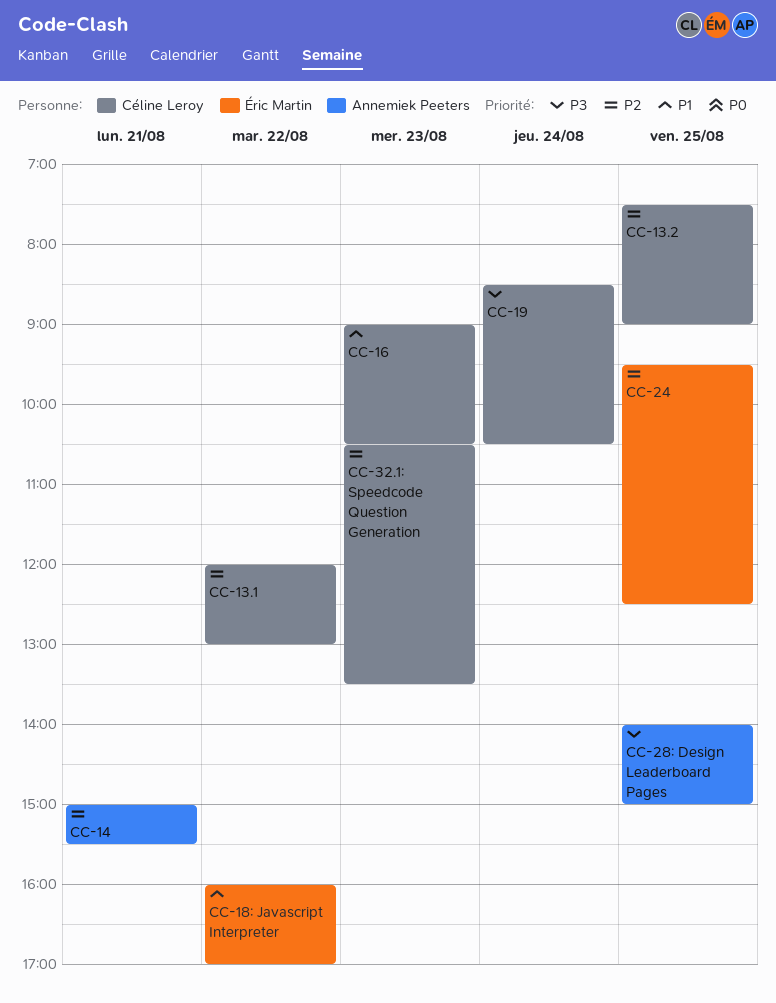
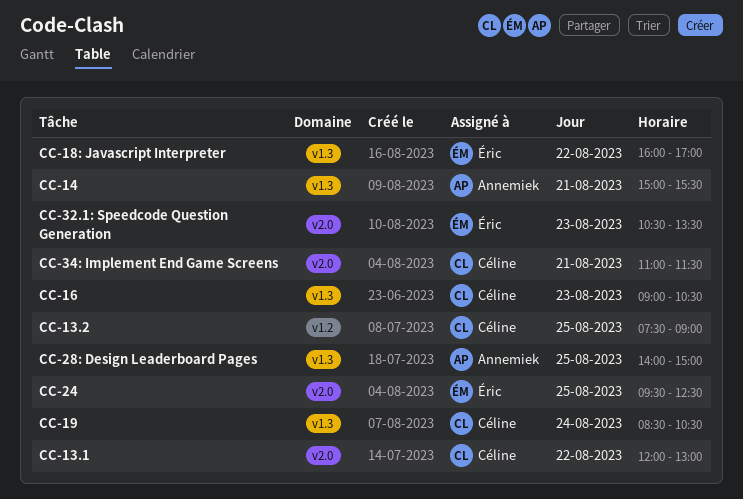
CC-32.1: Speedcode Question Generation, owner: Céline Leroy -> Éric Martin
CC-34: Implement End Game Screens: none -> present

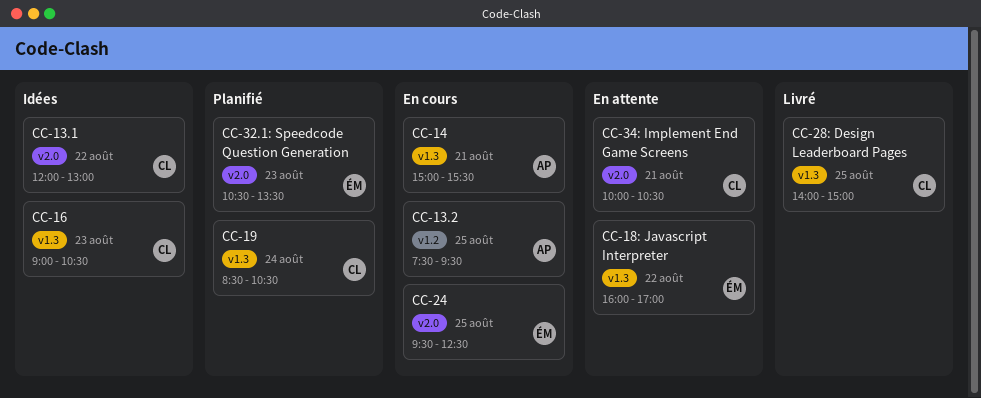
CC-13.2, owner: Céline -> Annemiek
CC-13.2, ends: 09:00 -> 09:30
CC-28: Design Leaderboard Pages, owner: Annemiek -> Céline
CC-34: Implement End Game Screens, begins: 11:00 -> 10:00
CC-34: Implement End Game Screens, ends: 11:30 -> 10:30

